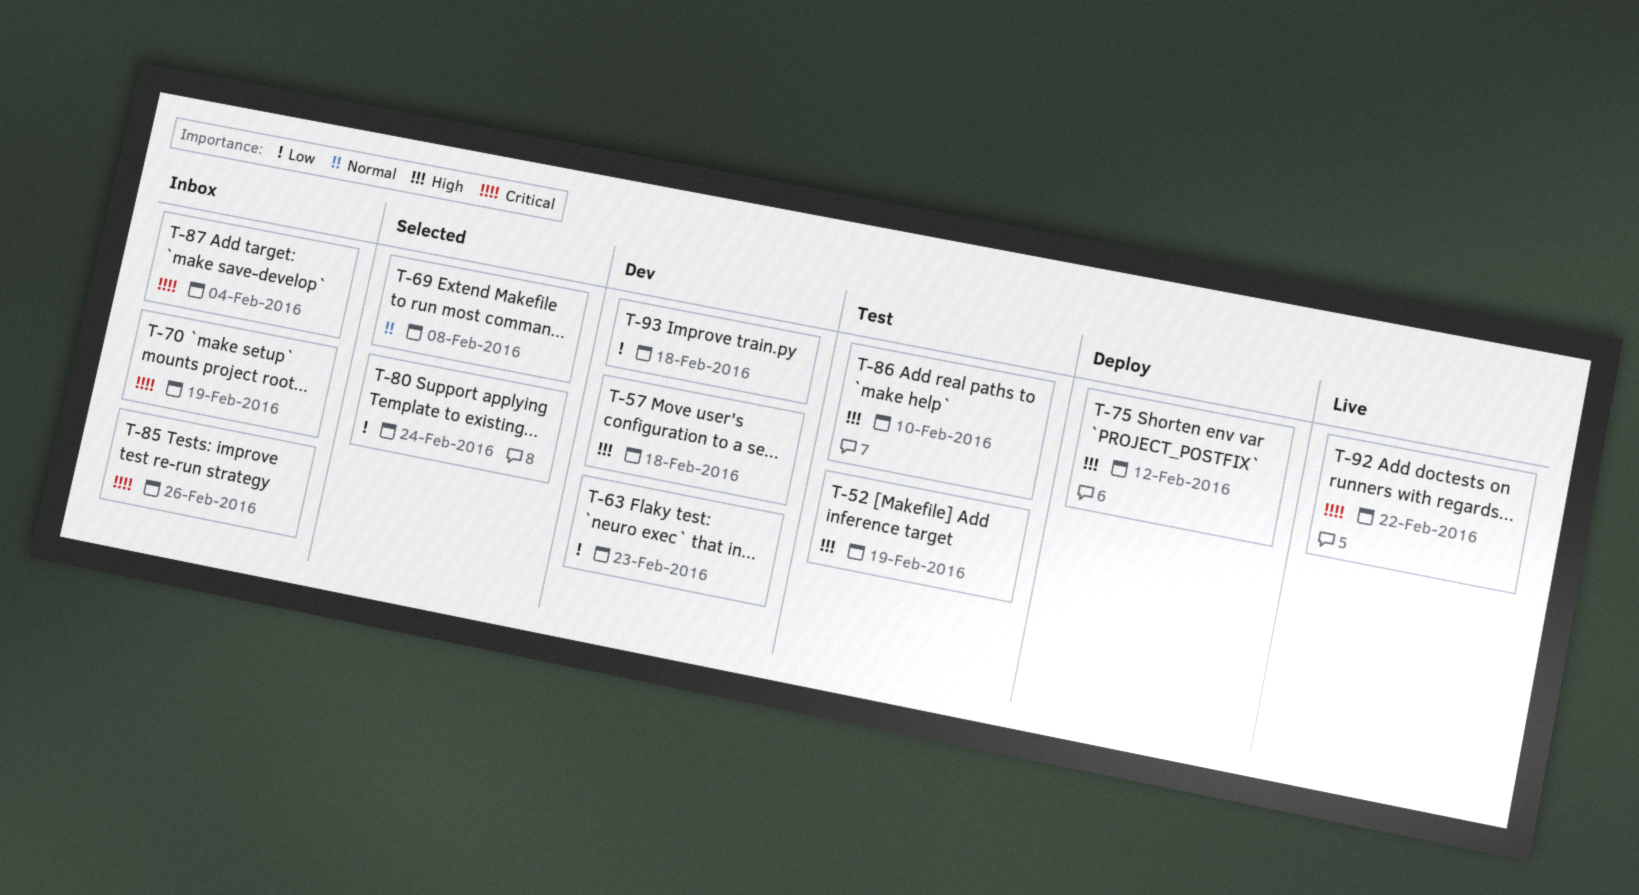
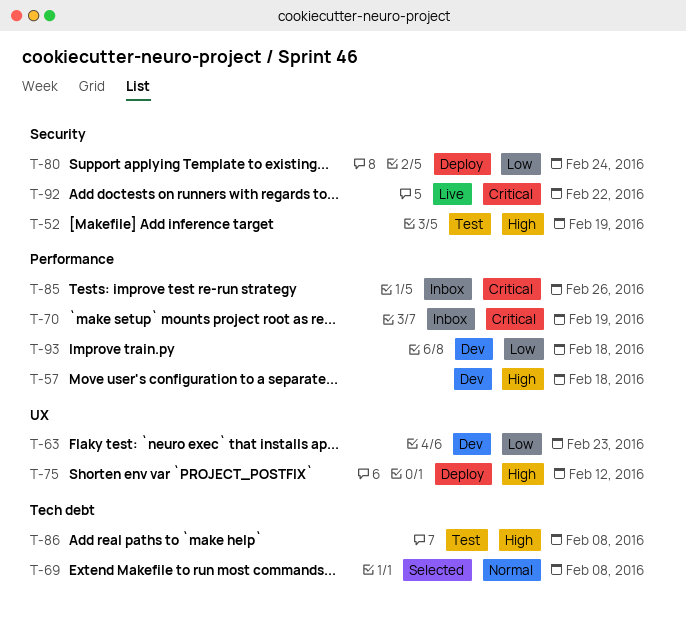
T-80, status: Selected -> Deploy
T-86, due: Feb 10 -> Feb 8
T-87: present -> none

